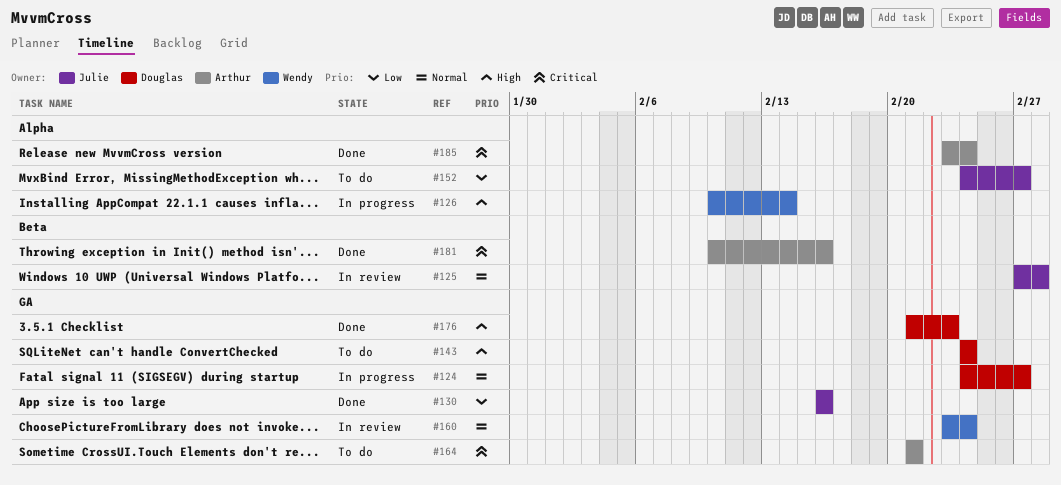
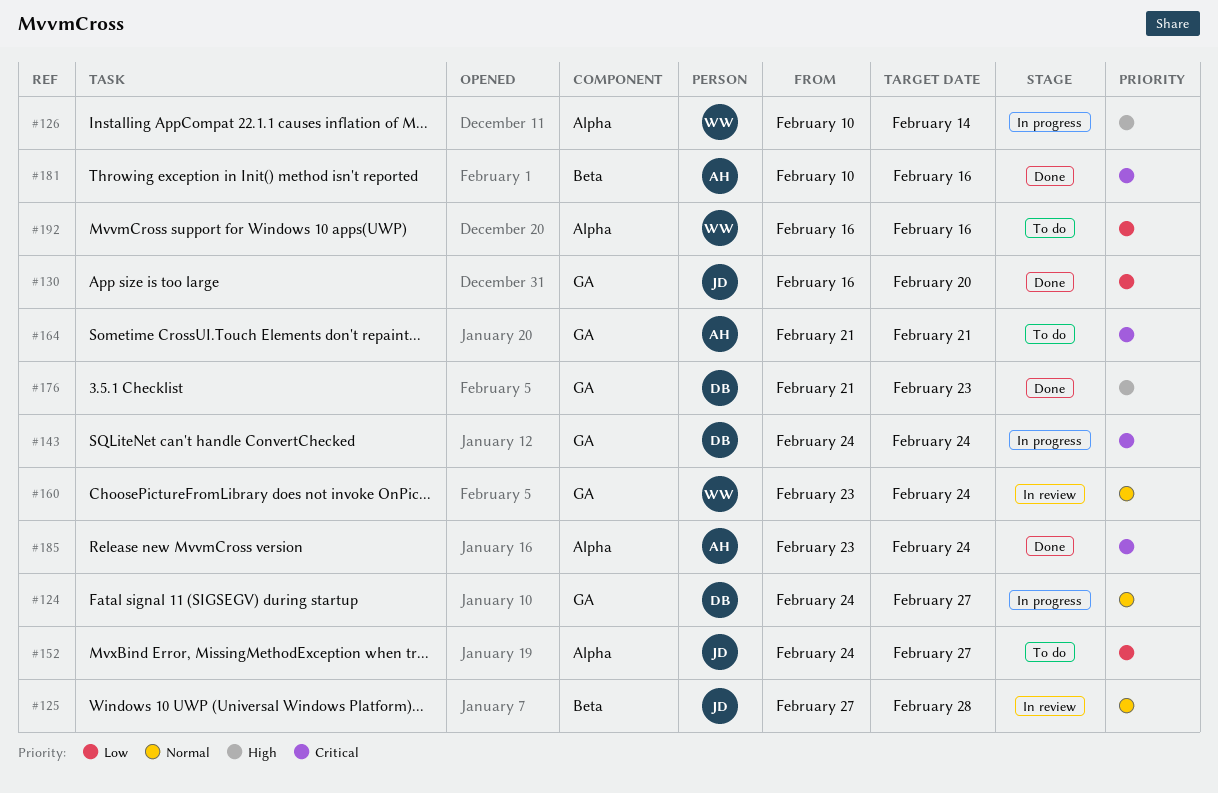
#130, due: Feb 16 -> Feb 20
#143, status: To do -> In progress
#143, priority: High -> Critical
#192: none -> present

